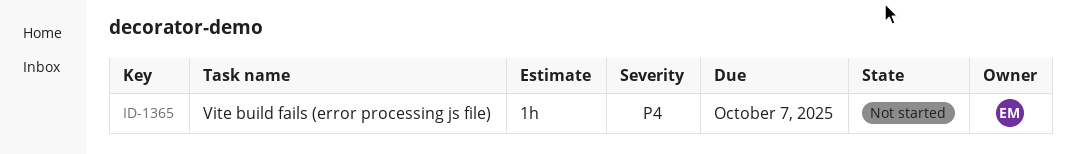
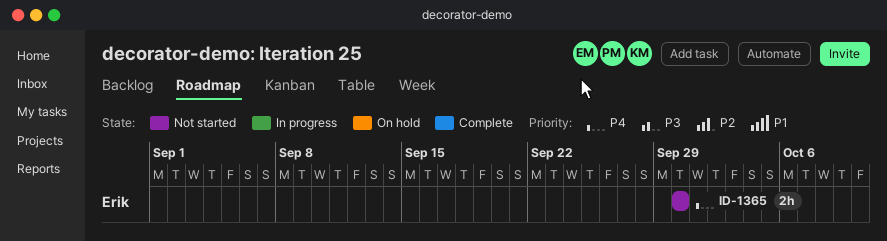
ID-1365, estimate: 1h -> 2h
ID-1365, due: Oct 7 -> Sep 30

